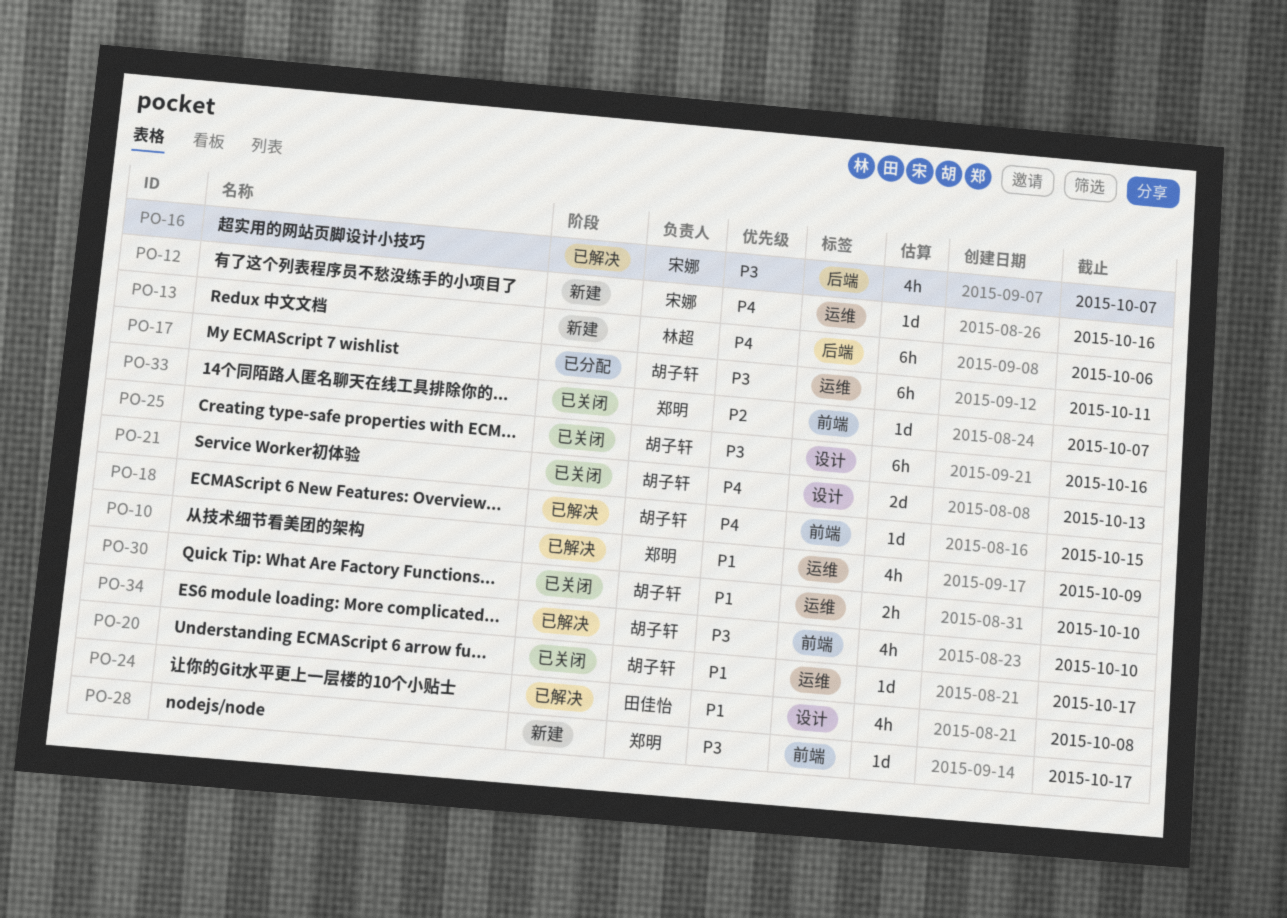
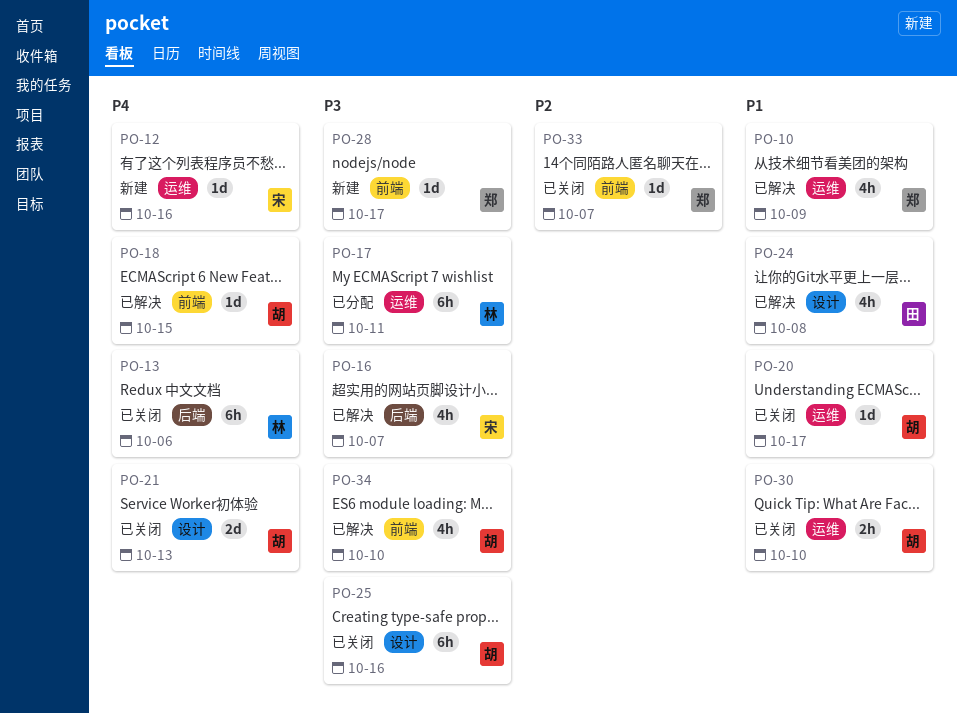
PO-13, status: 新建 -> 已关闭
PO-17, owner: 胡子轩 -> 林超

